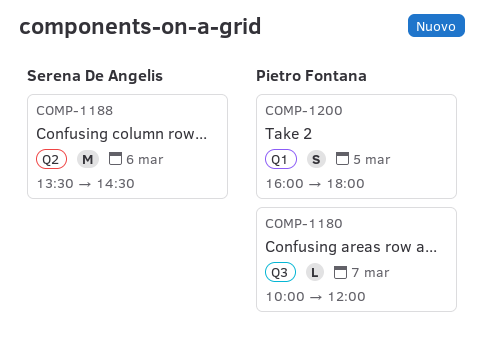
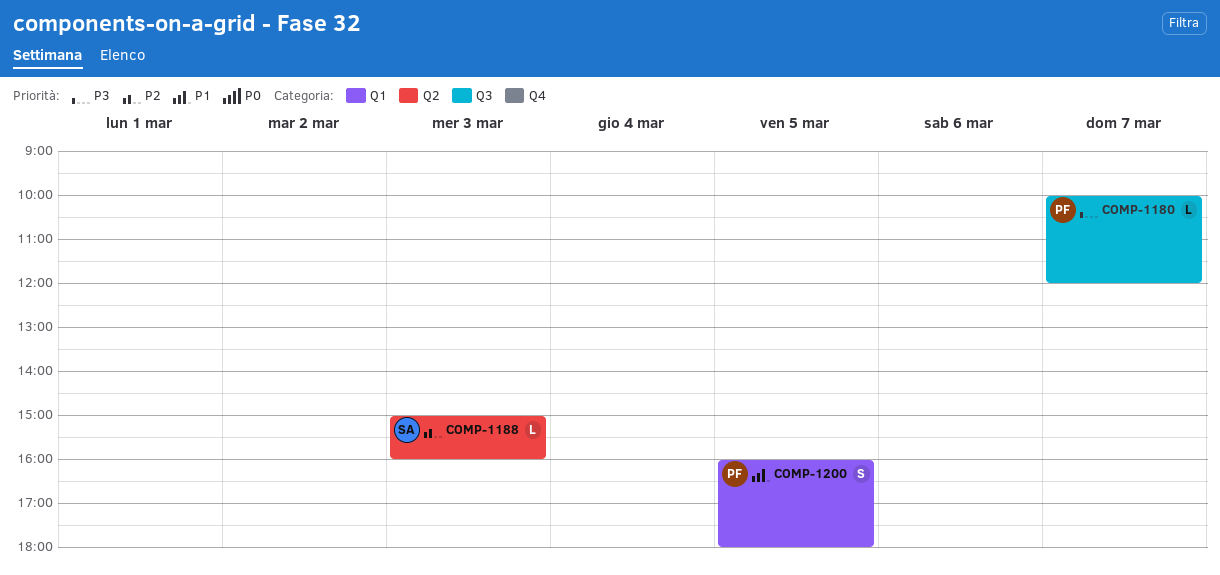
COMP-1188, estimate: M -> L
COMP-1188, day: Mar 6 -> Mar 3
COMP-1188, begins: 13:30 -> 15:00
COMP-1188, ends: 14:30 -> 16:00

